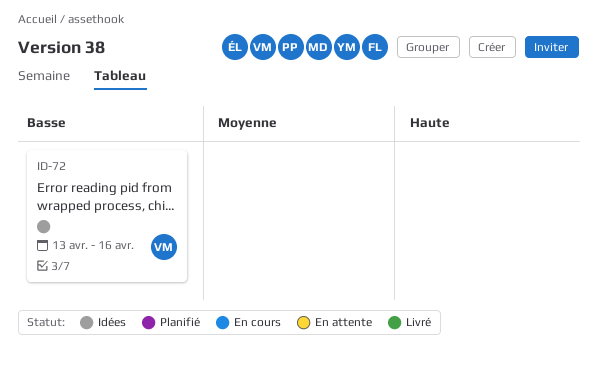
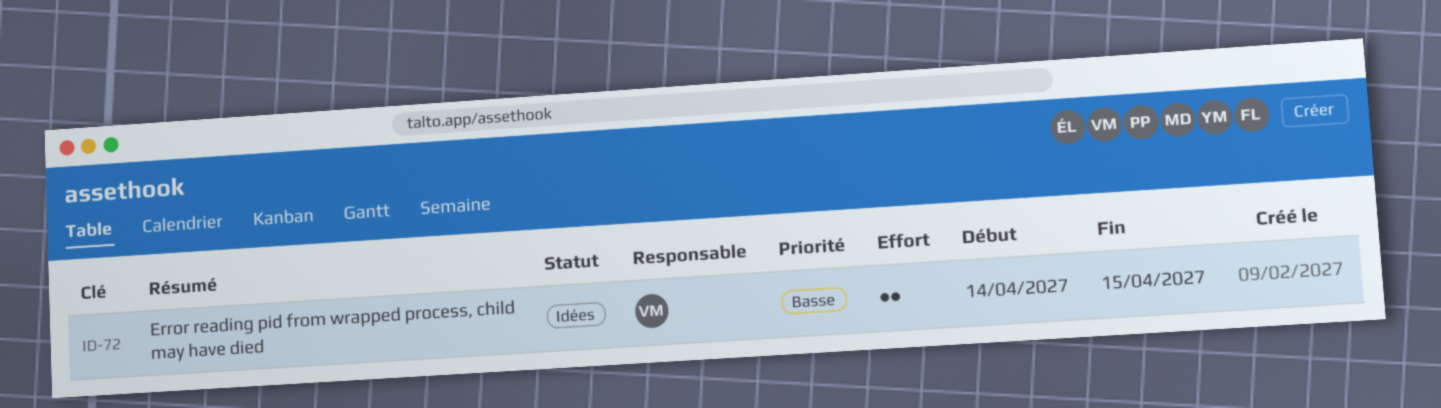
ID-72, start: Apr 13 -> Apr 14
ID-72, due: Apr 16 -> Apr 15

